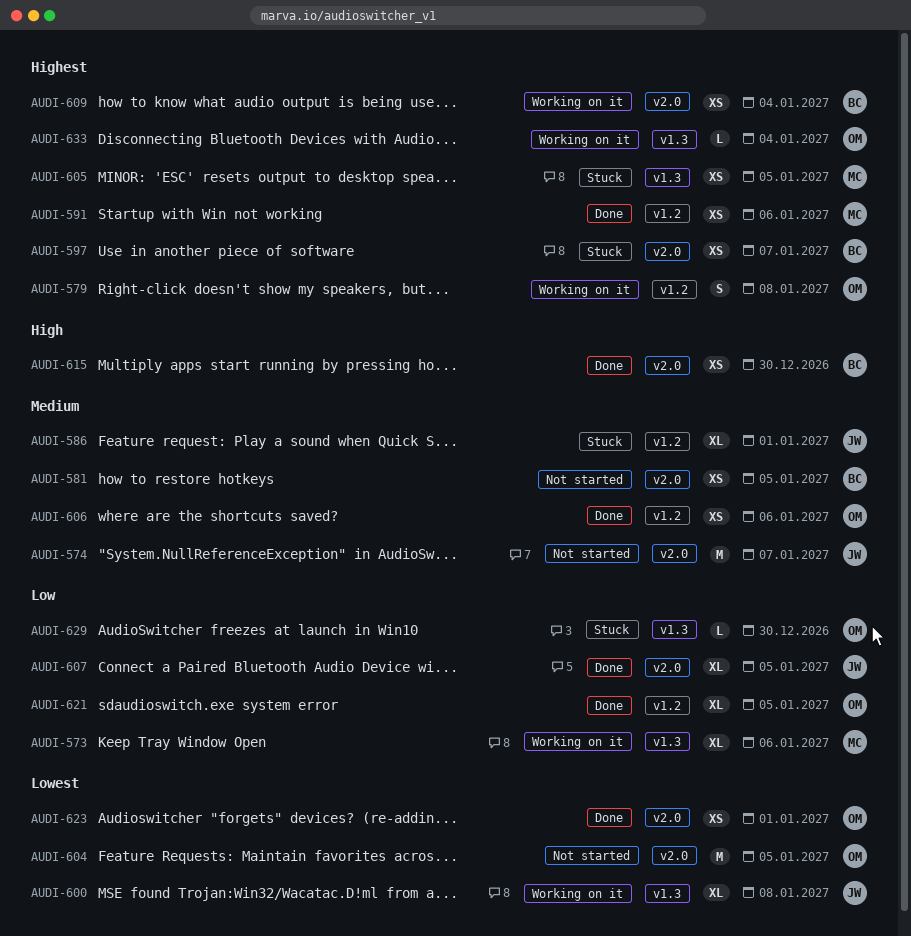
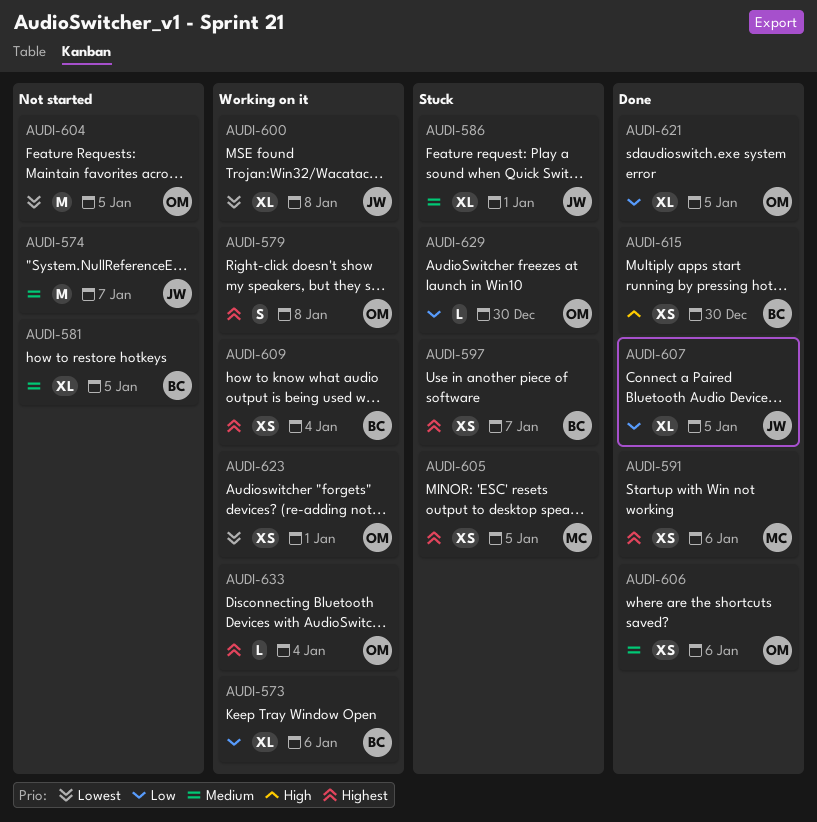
AUDI-573, owner: MC -> BC
AUDI-581, estimate: XS -> XL
AUDI-623, status: Done -> Working on it

